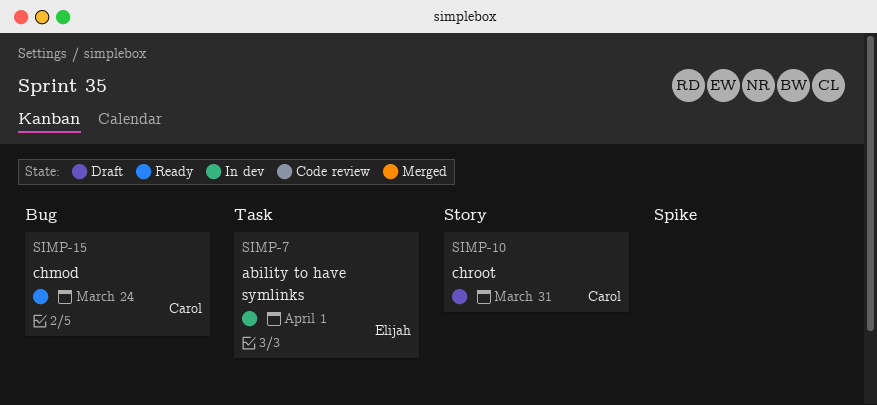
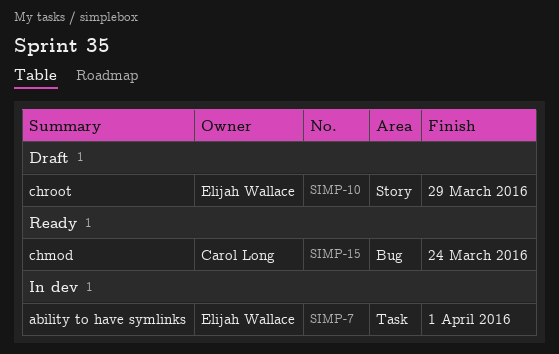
SIMP-10, owner: Carol Long -> Elijah Wallace
SIMP-10, due: Mar 31 -> Mar 29

